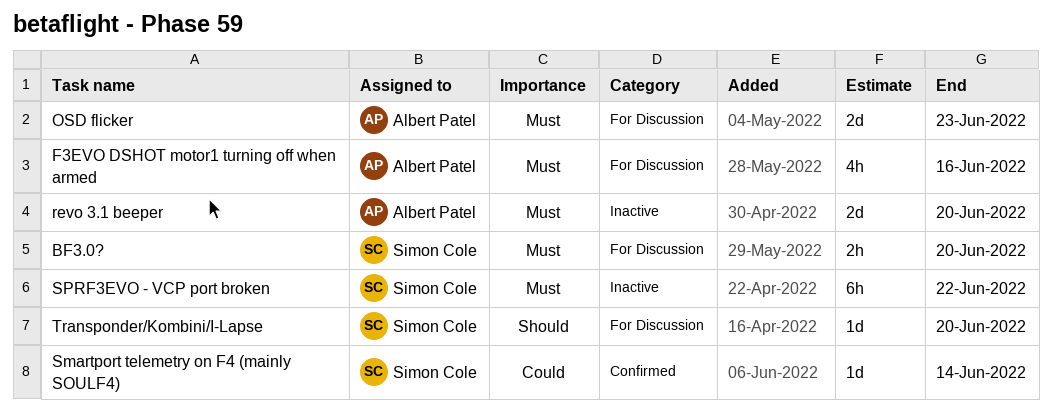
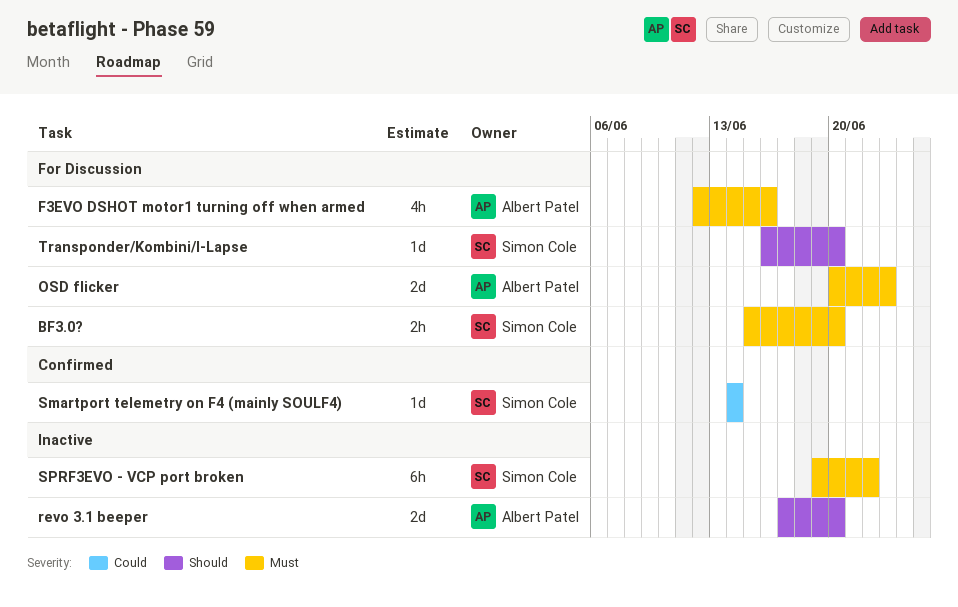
revo 3.1 beeper, priority: Must -> Should

